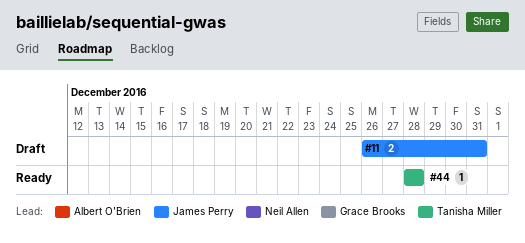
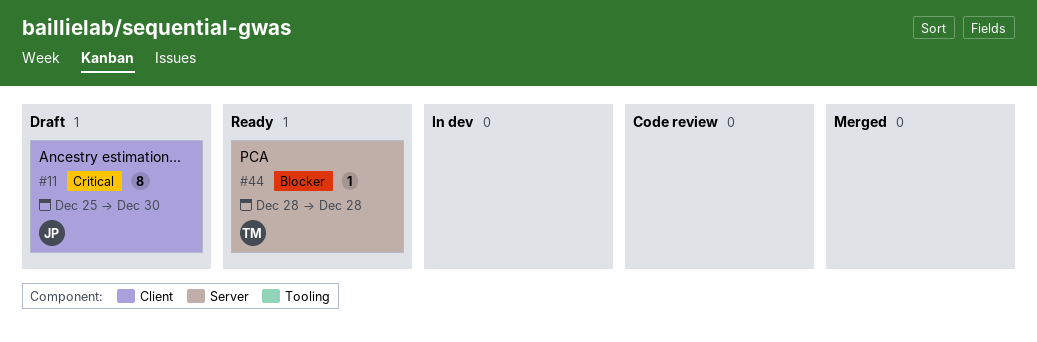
#11, estimate: 2 -> 8
#11, start: Dec 26 -> Dec 25
#11, due: Dec 31 -> Dec 30

